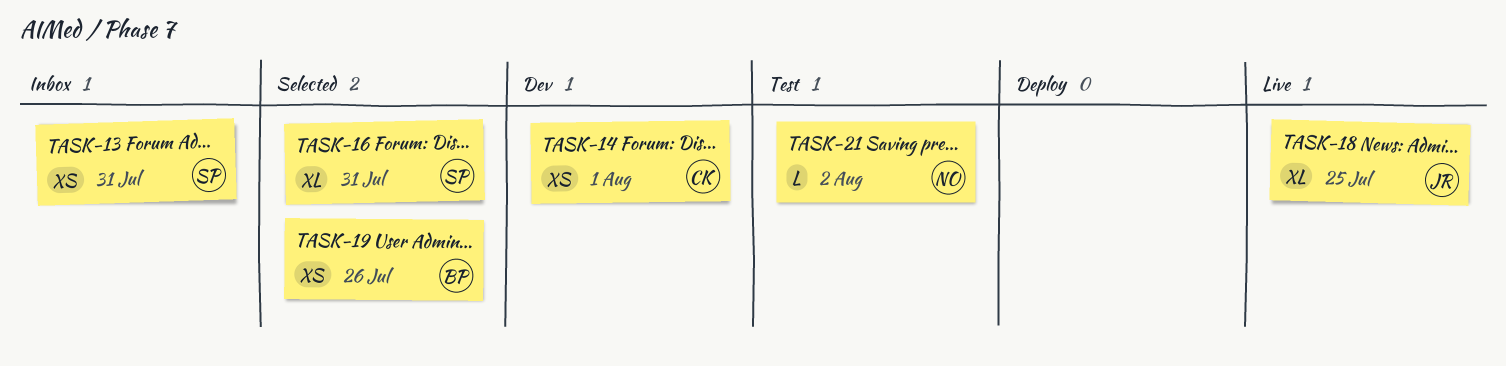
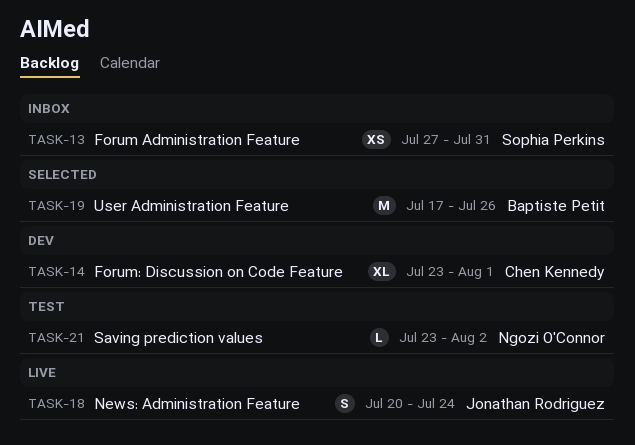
TASK-14, estimate: XS -> XL
TASK-16: present -> none
TASK-18, estimate: XL -> S
TASK-18, due: Jul 25 -> Jul 24
TASK-19, estimate: XS -> M

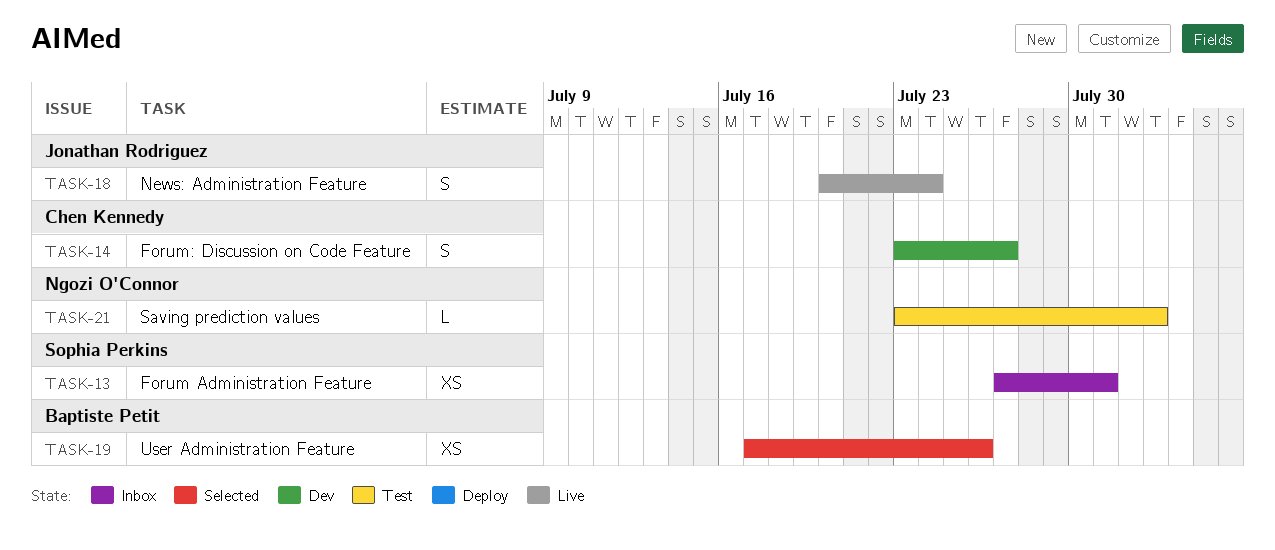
TASK-14, estimate: XL -> S
TASK-14, due: Aug 1 -> Jul 27
TASK-19, estimate: M -> XS

